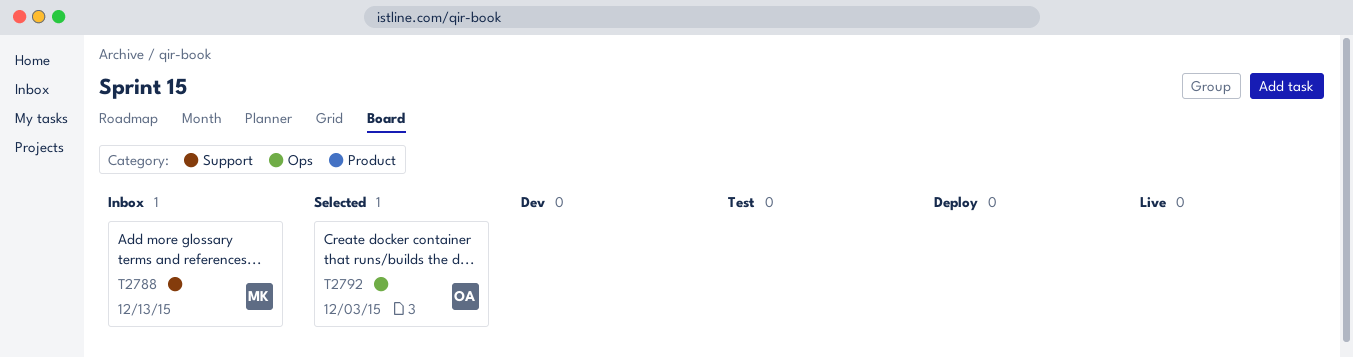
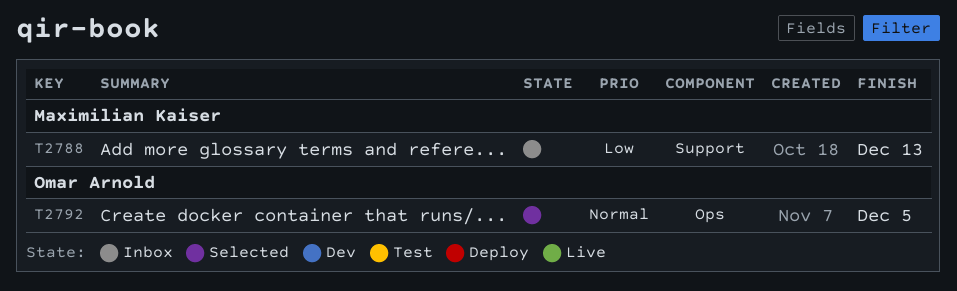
T2792, due: Dec 3 -> Dec 5

